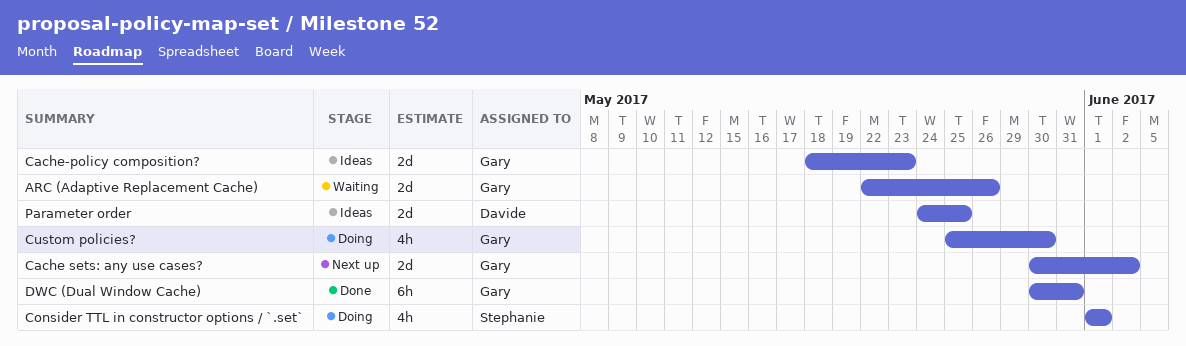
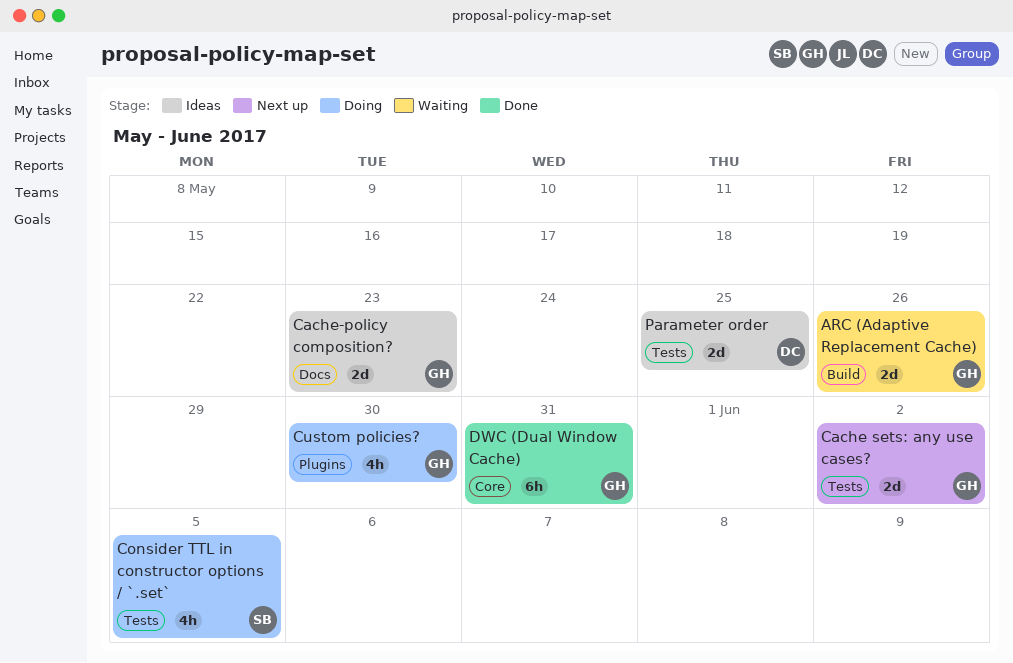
Consider TTL in constructor options / `.set`, due: Jun 1 -> Jun 5

